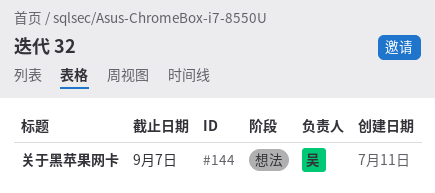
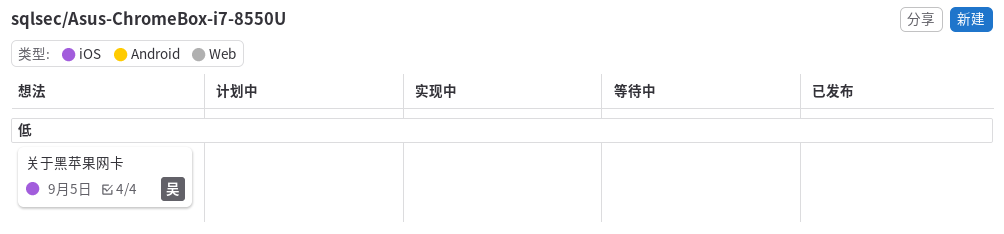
关于黑苹果网卡, due: Sep 7 -> Sep 5

